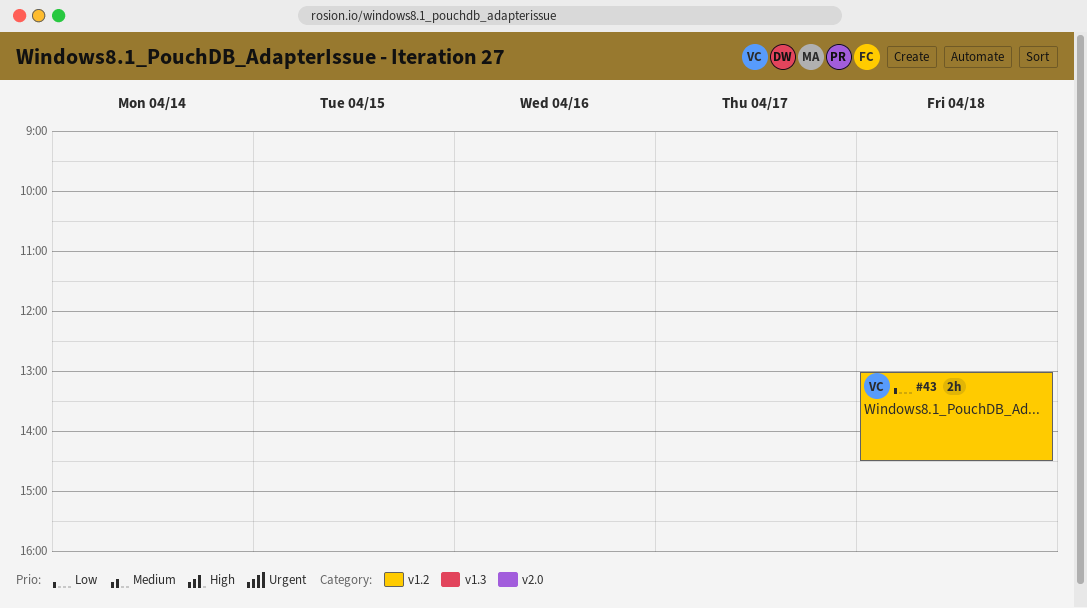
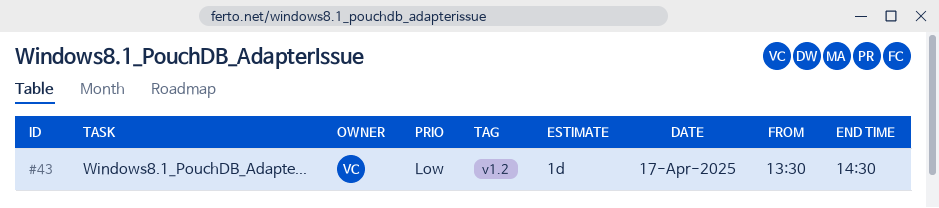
#43, estimate: 2h -> 1d
#43, day: Apr 18 -> Apr 17
#43, begins: 13:00 -> 13:30

